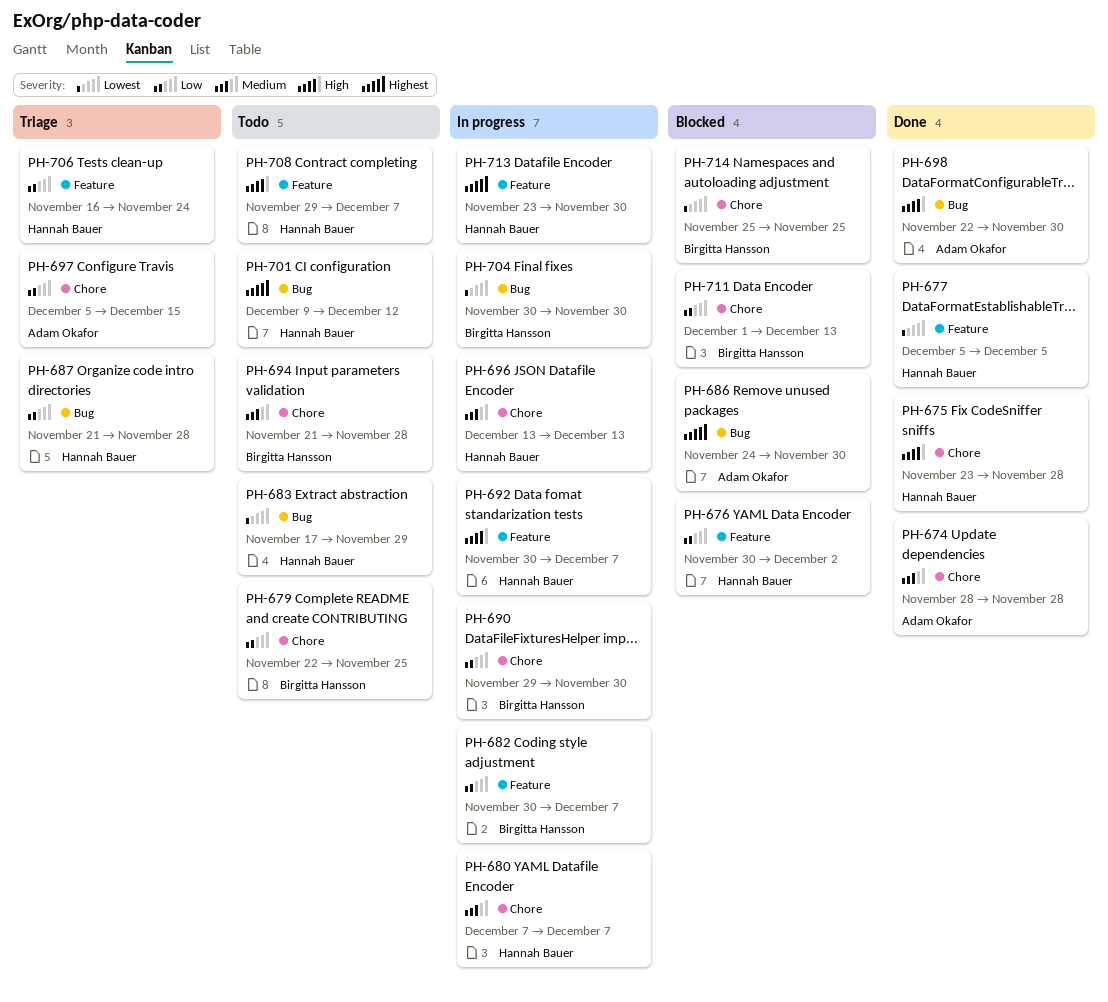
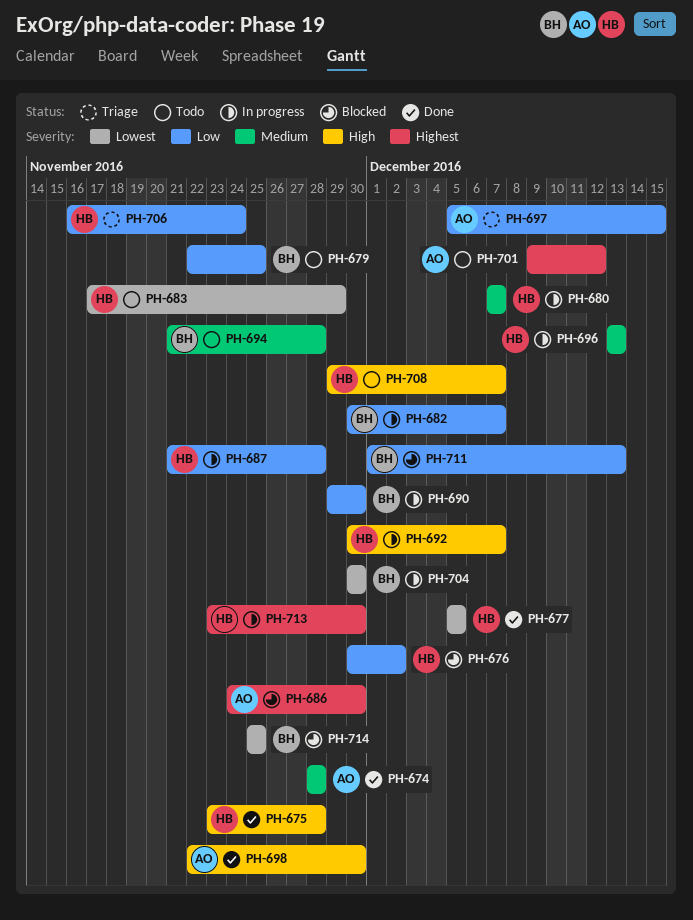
PH-687, status: Triage -> In progress
PH-701, owner: Hannah Bauer -> Adam Okafor

